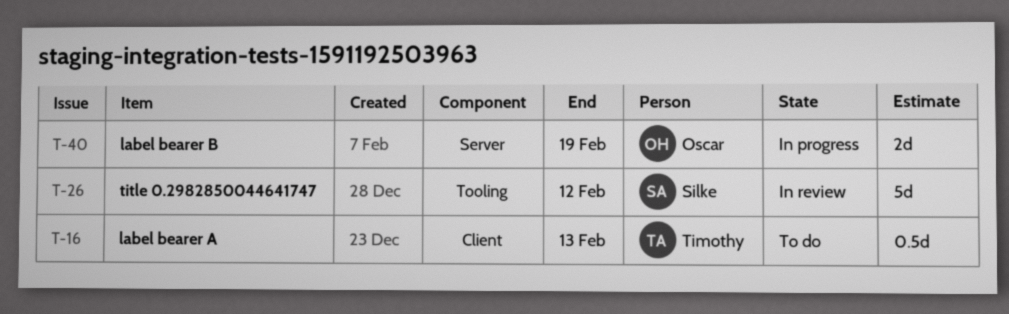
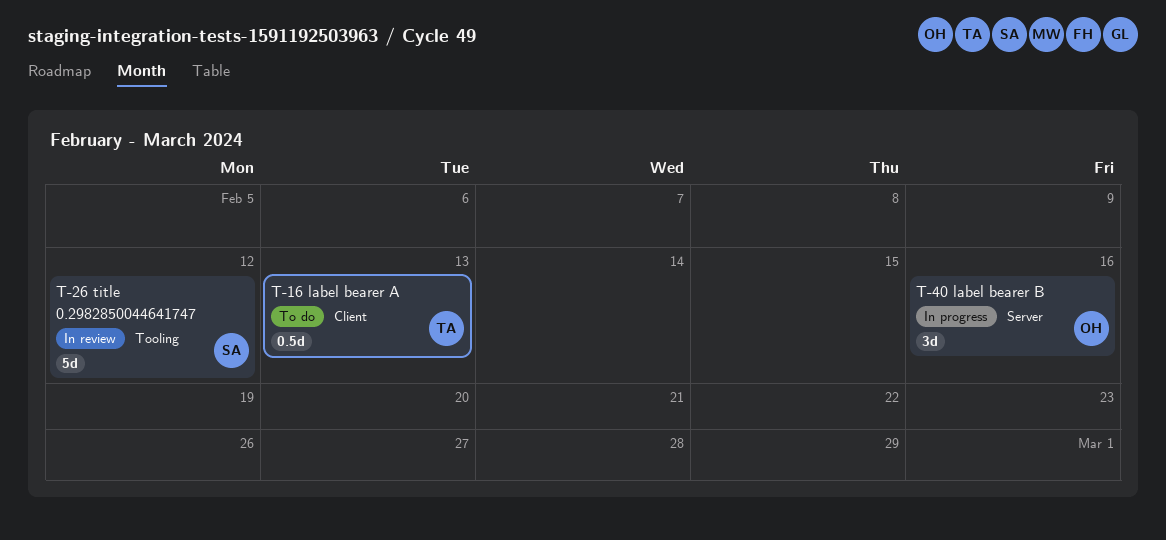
T-40, estimate: 2d -> 3d
T-40, due: Feb 19 -> Feb 16

